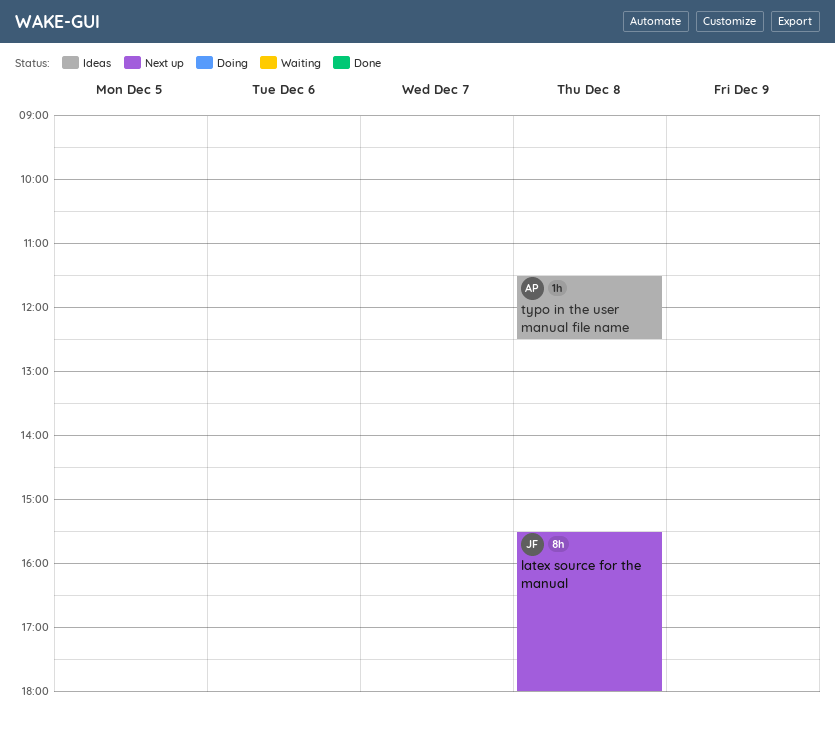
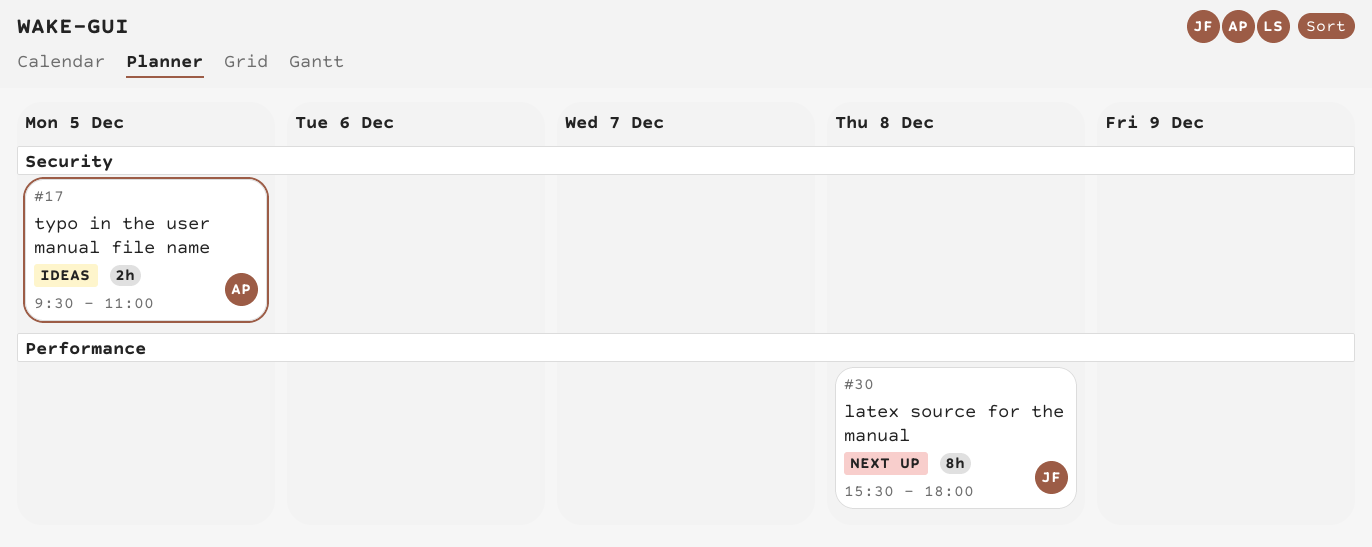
typo in the user manual file name, estimate: 1h -> 2h
typo in the user manual file name, day: Dec 8 -> Dec 5
typo in the user manual file name, begins: 11:30 -> 09:30
typo in the user manual file name, ends: 12:30 -> 11:00

